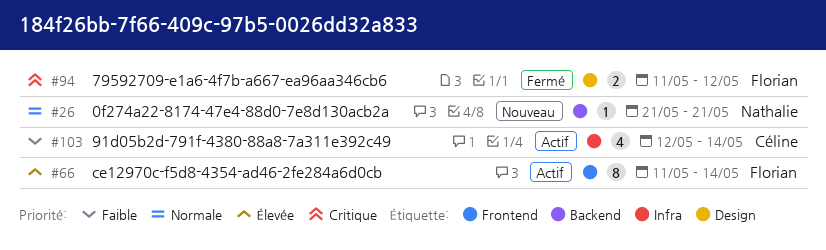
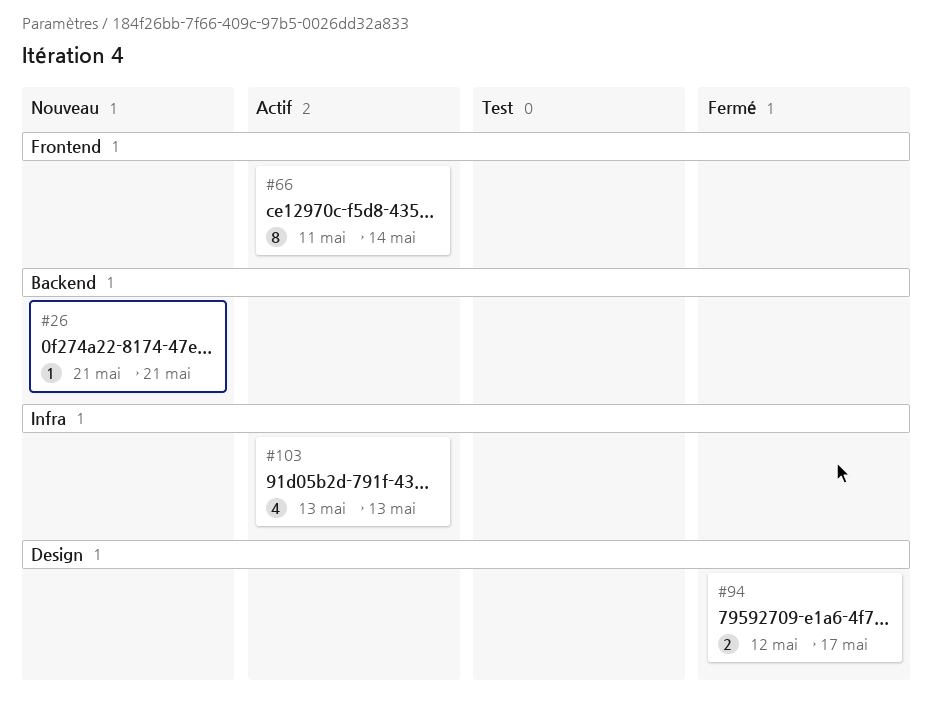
#94, start: May 11 -> May 12
#94, due: May 12 -> May 17
#103, start: May 12 -> May 13
#103, due: May 14 -> May 13

